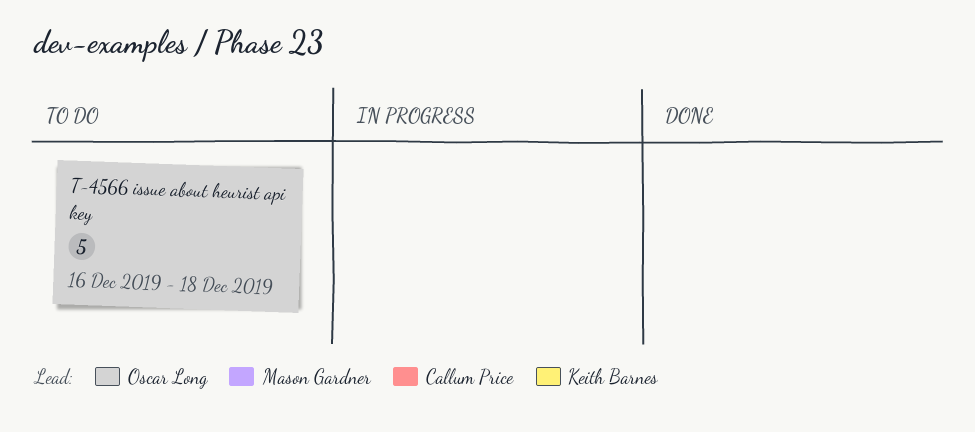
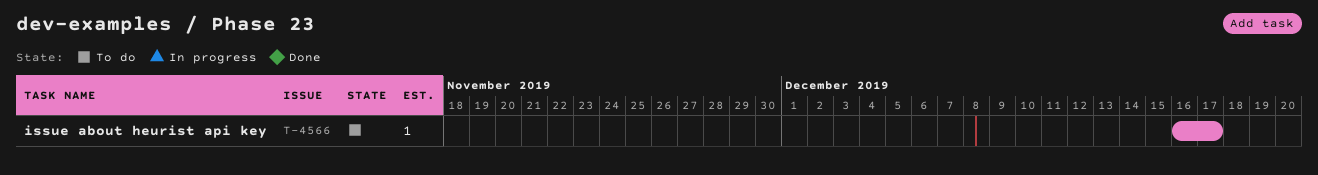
T-4566, estimate: 5 -> 1
T-4566, due: Dec 18 -> Dec 17

